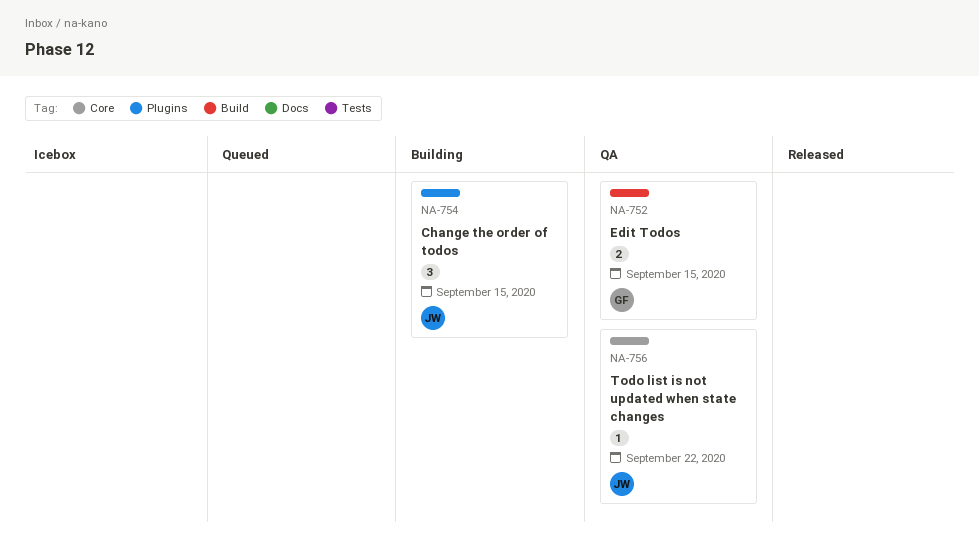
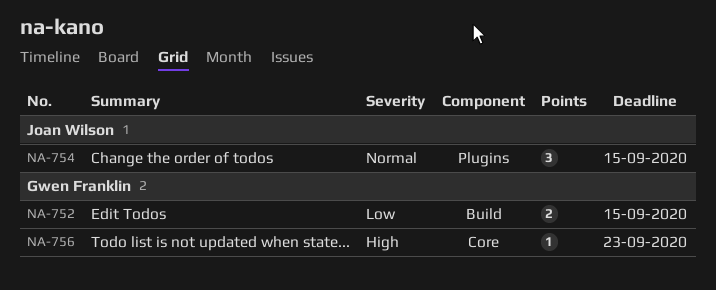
NA-756, owner: Joan Wilson -> Gwen Franklin
NA-756, due: Sep 22 -> Sep 23

